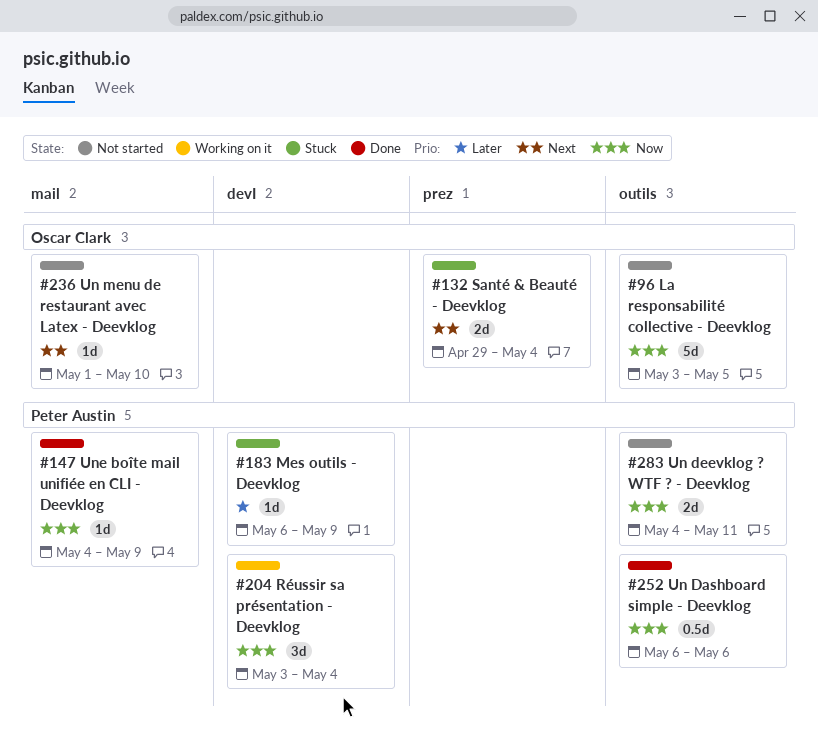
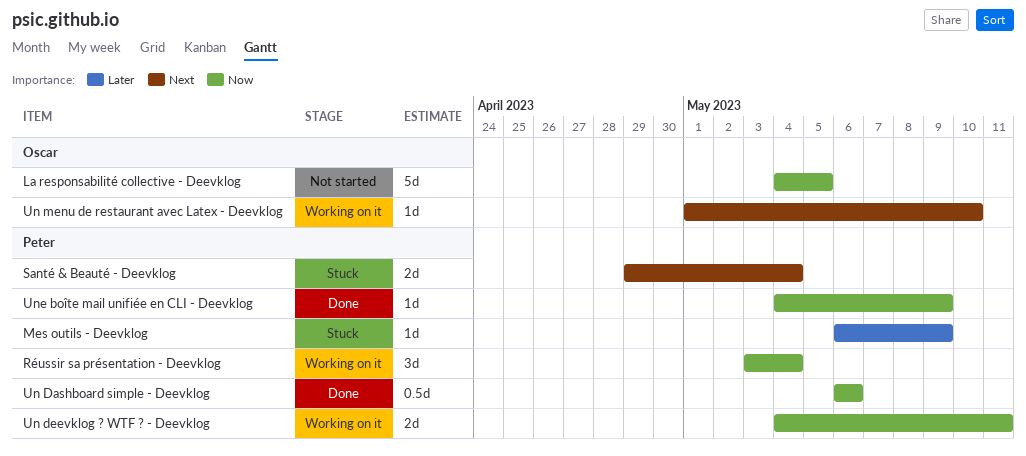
La responsabilité collective - Deevklog, start: May 3 -> May 4
Santé & Beauté - Deevklog, owner: Oscar Clark -> Peter Austin
Un deevklog ? WTF ? - Deevklog, status: Not started -> Working on it
Un menu de restaurant avec Latex - Deevklog, status: Not started -> Working on it

